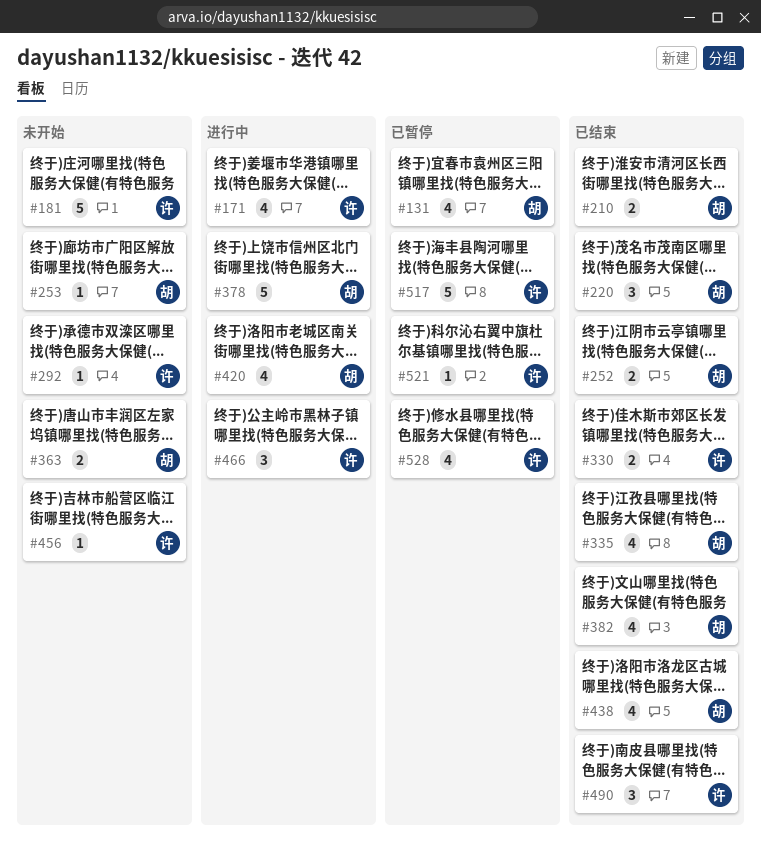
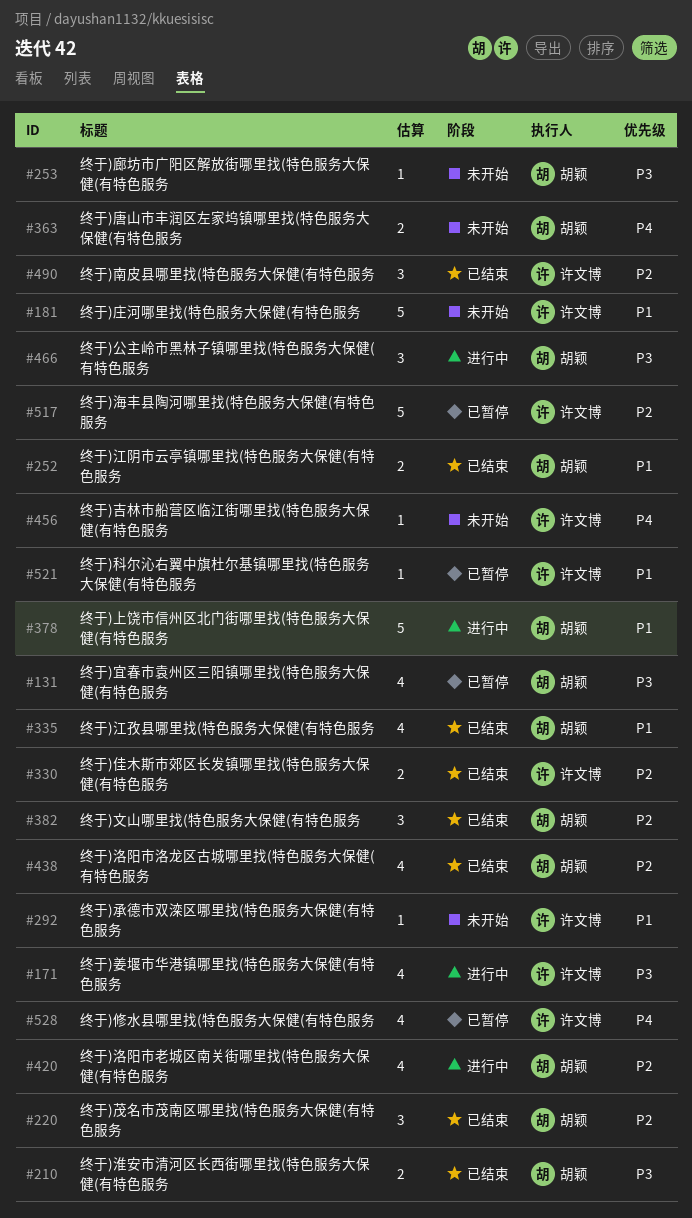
#382, estimate: 4 -> 3
#466, owner: 许文博 -> 胡颖

